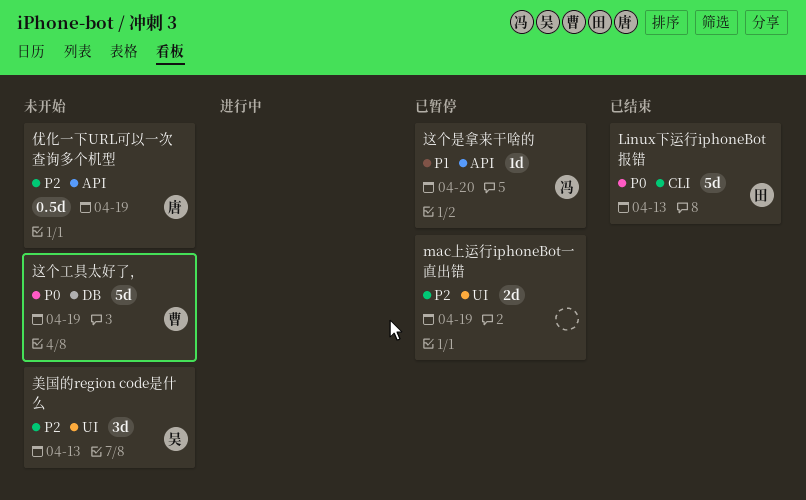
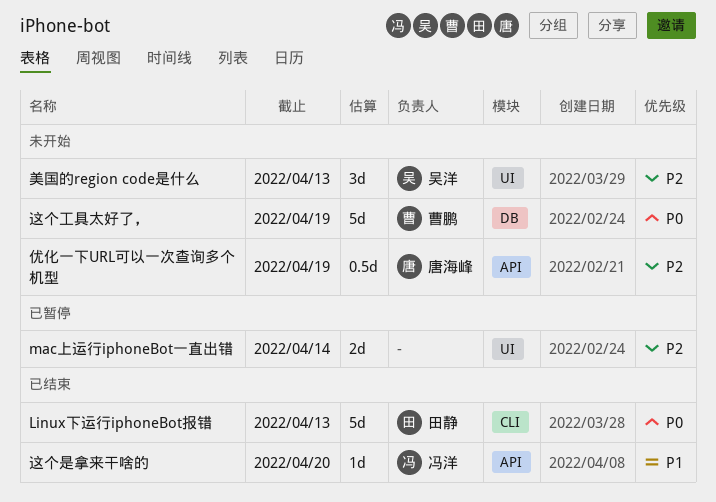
mac上运行iphoneBot一直出错, due: Apr 19 -> Apr 14
这个是拿来干啥的, status: 已暂停 -> 已结束

